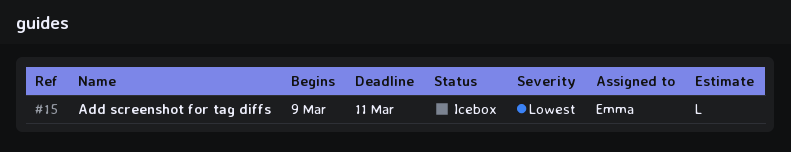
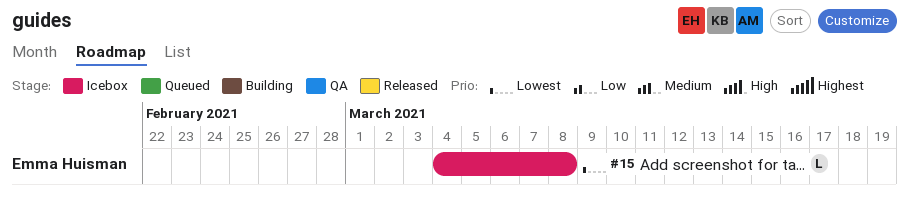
#15, start: Mar 9 -> Mar 4
#15, due: Mar 11 -> Mar 8

